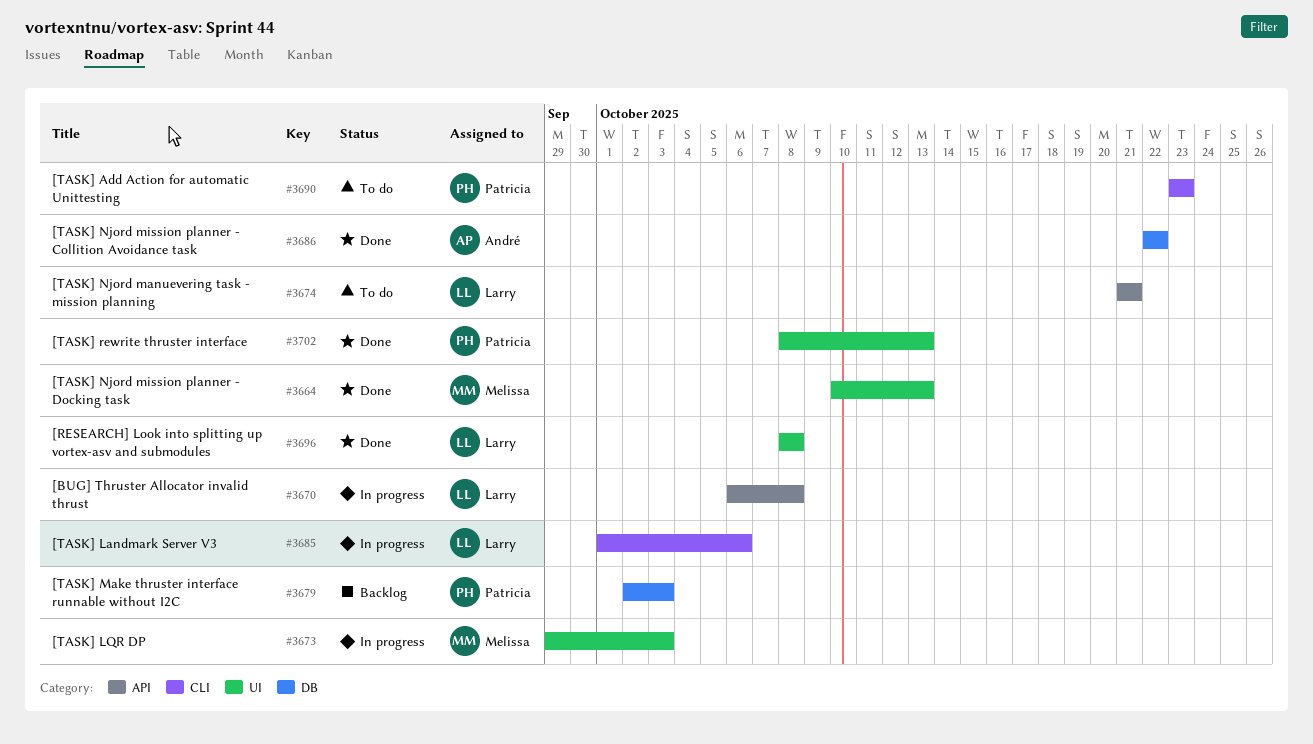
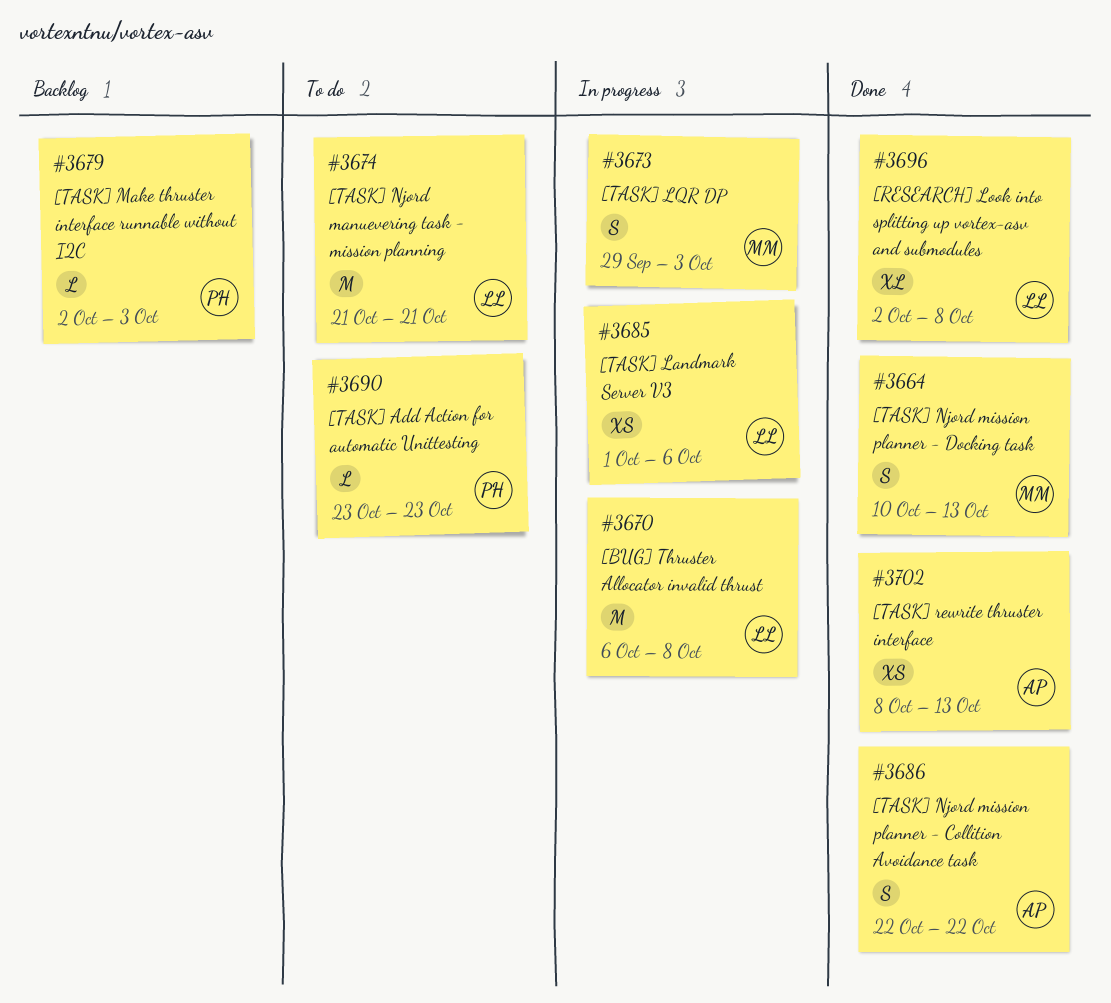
#3696, start: Oct 8 -> Oct 2
#3702, owner: Patricia -> André

